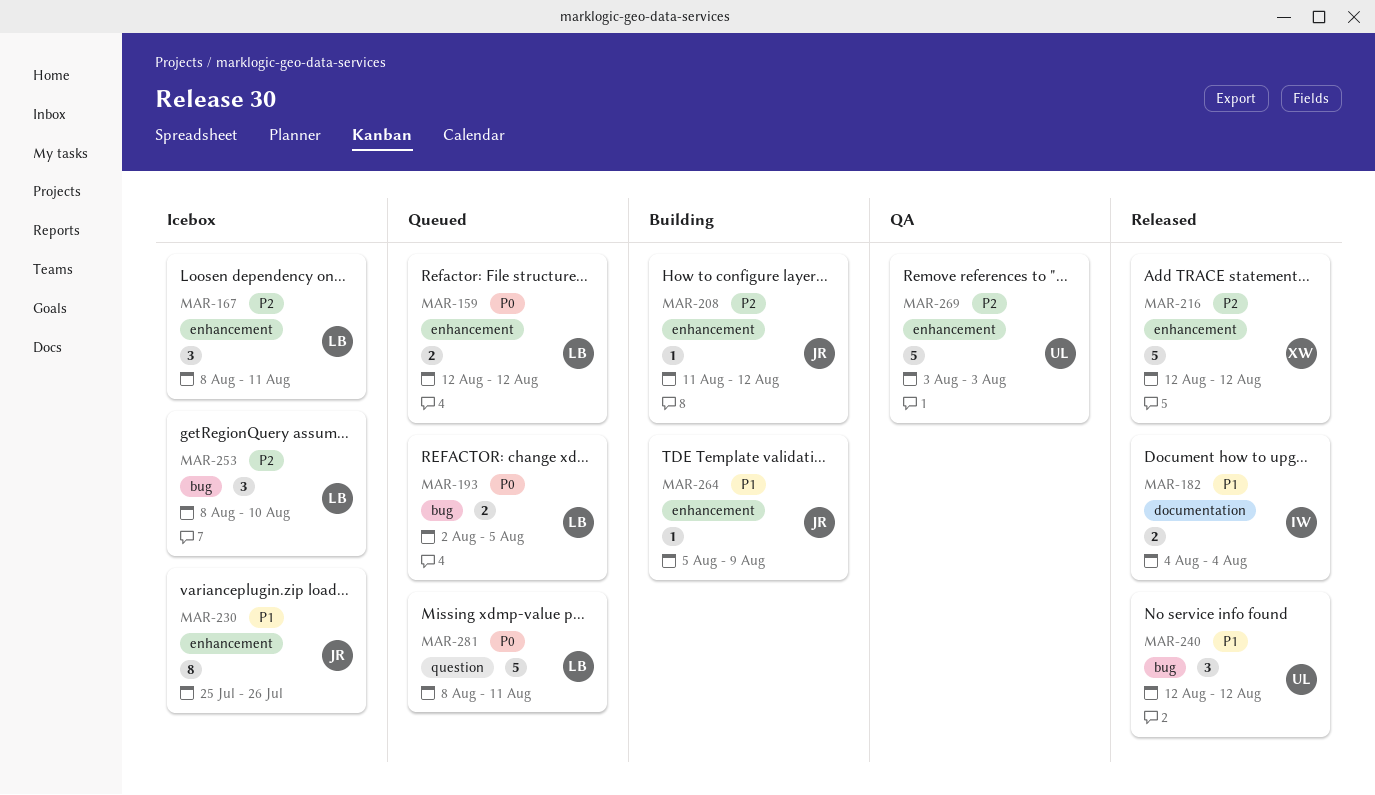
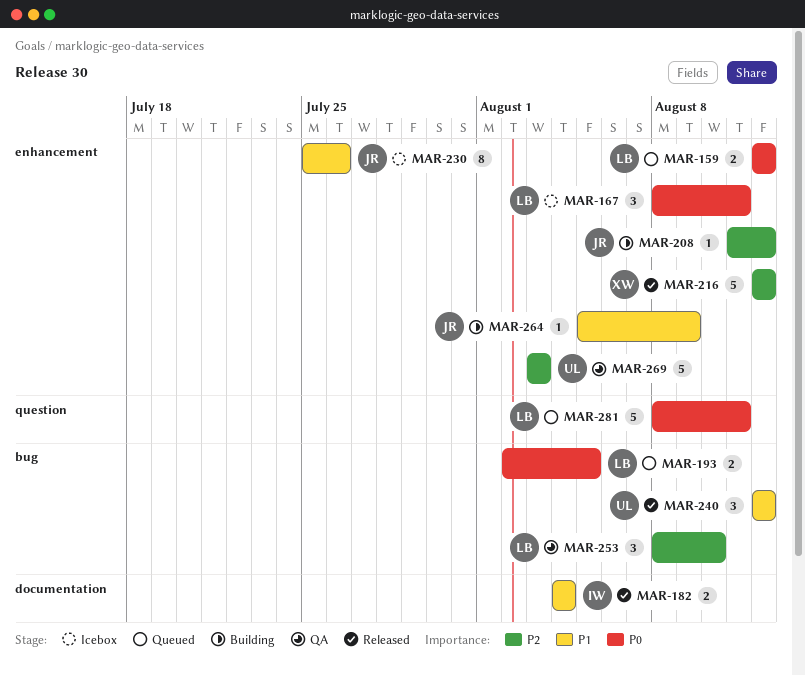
MAR-167, priority: P2 -> P0
MAR-253, status: Icebox -> QA

